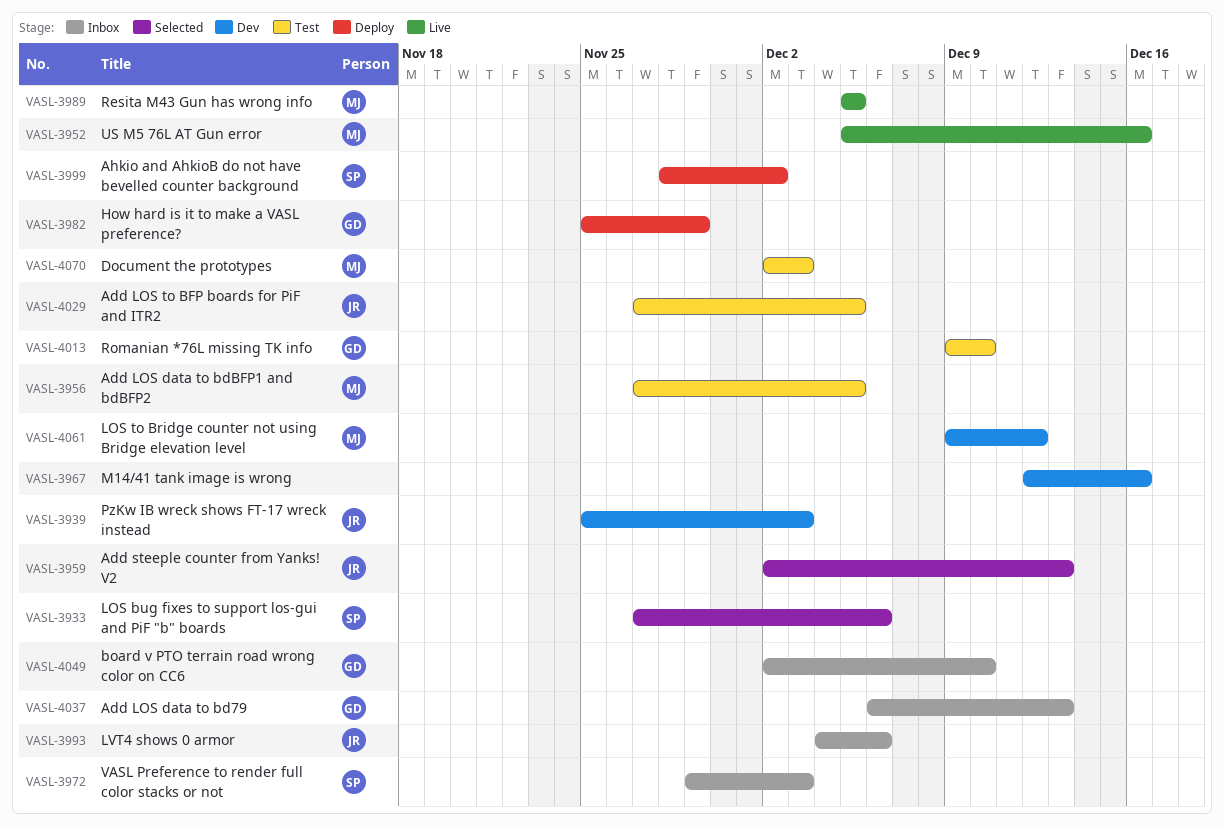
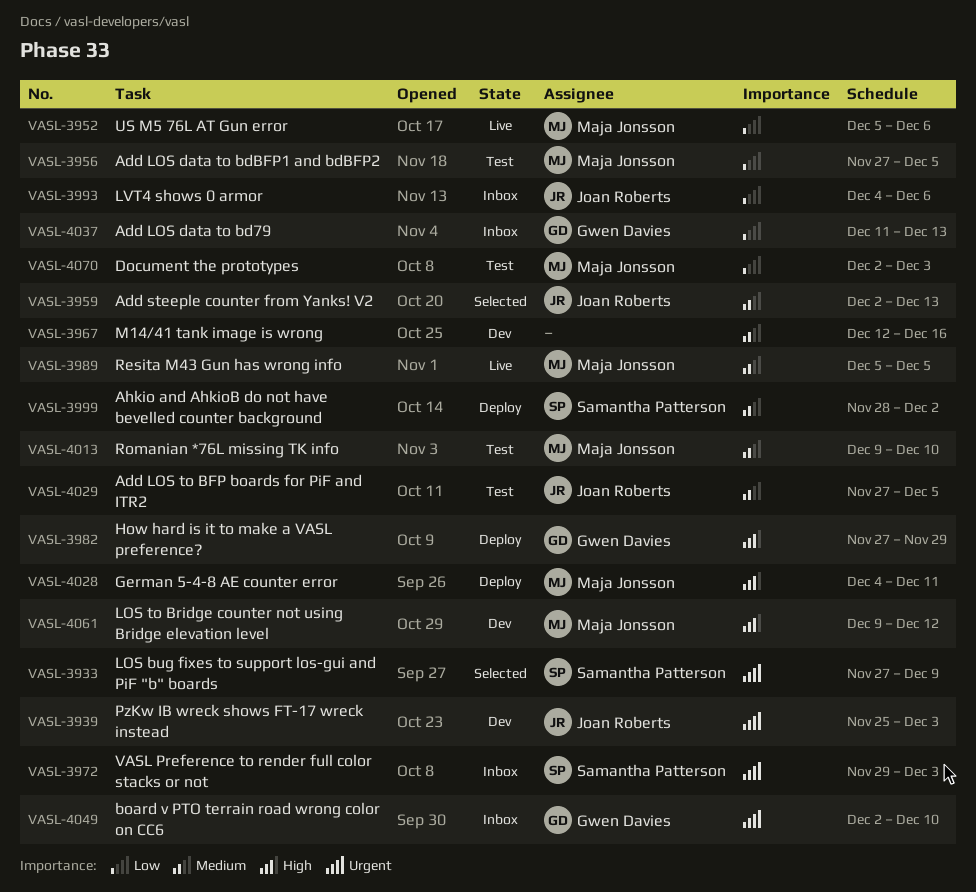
VASL-3933, due: Dec 6 -> Dec 9
VASL-3952, due: Dec 16 -> Dec 6
VASL-3982, start: Nov 25 -> Nov 27
VASL-4013, owner: Gwen Davies -> Maja Jonsson
VASL-4028: none -> present
VASL-4037, start: Dec 6 -> Dec 11

